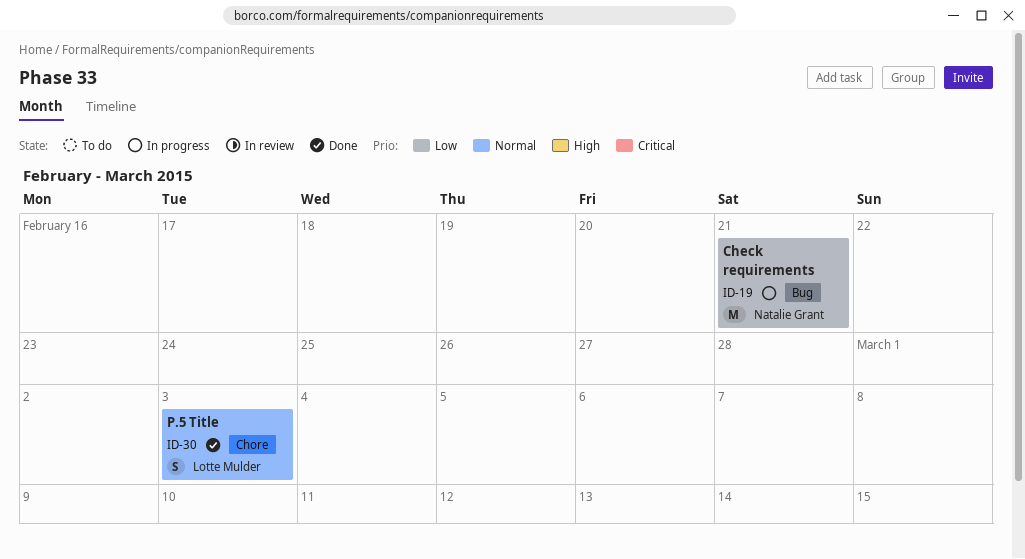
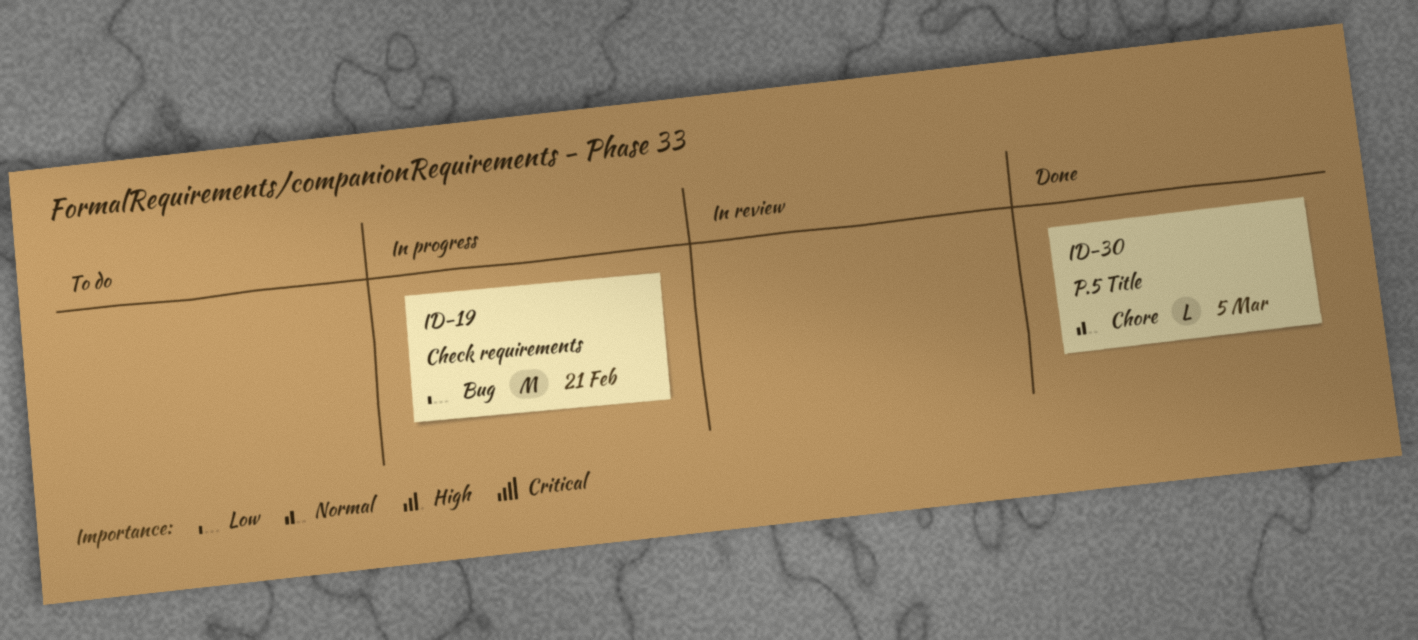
ID-30, estimate: S -> L
ID-30, due: Mar 3 -> Mar 5

